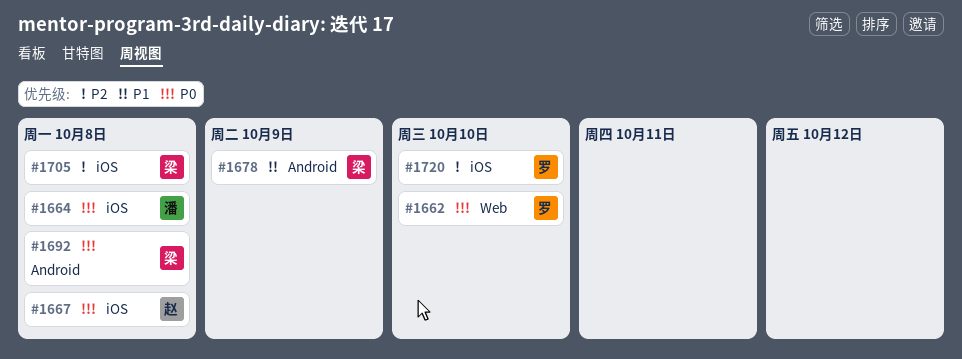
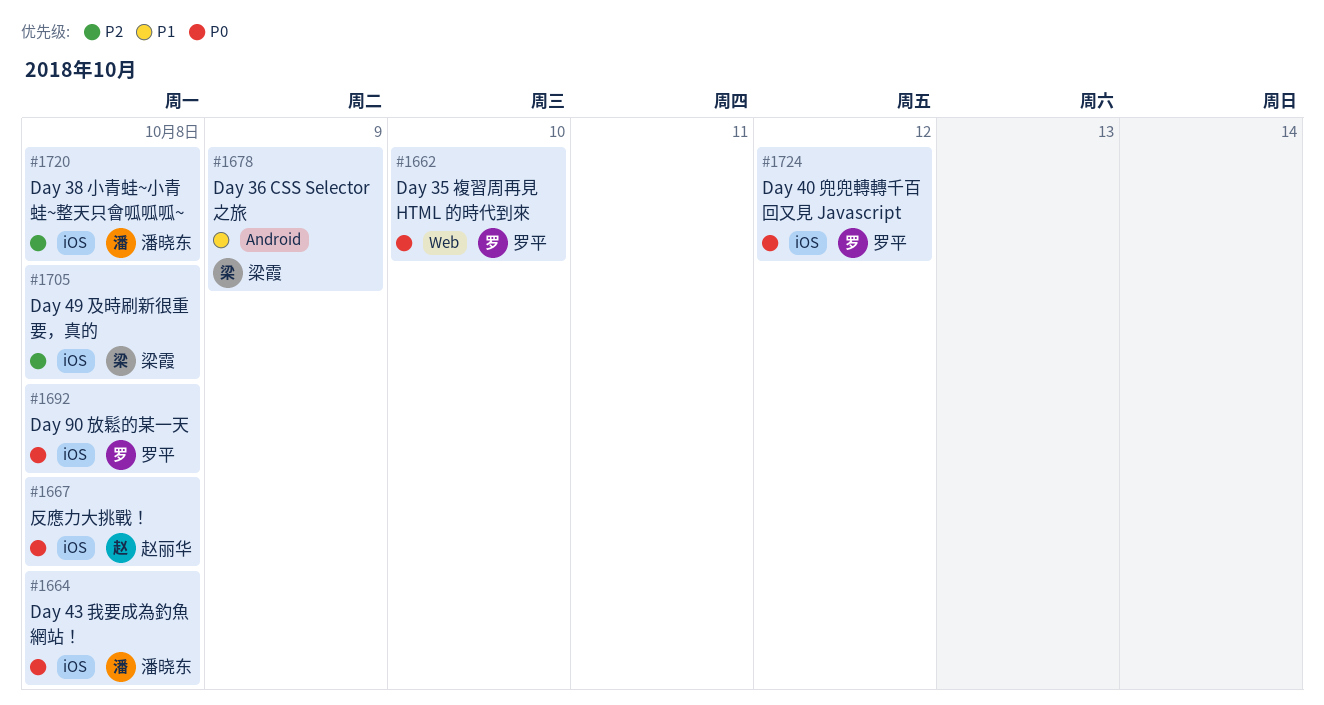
#1692, owner: 梁霞 -> 罗平
#1692, label: Android -> iOS
#1720, owner: 罗平 -> 潘晓东
#1720, due: Oct 10 -> Oct 8
#1724: none -> present

